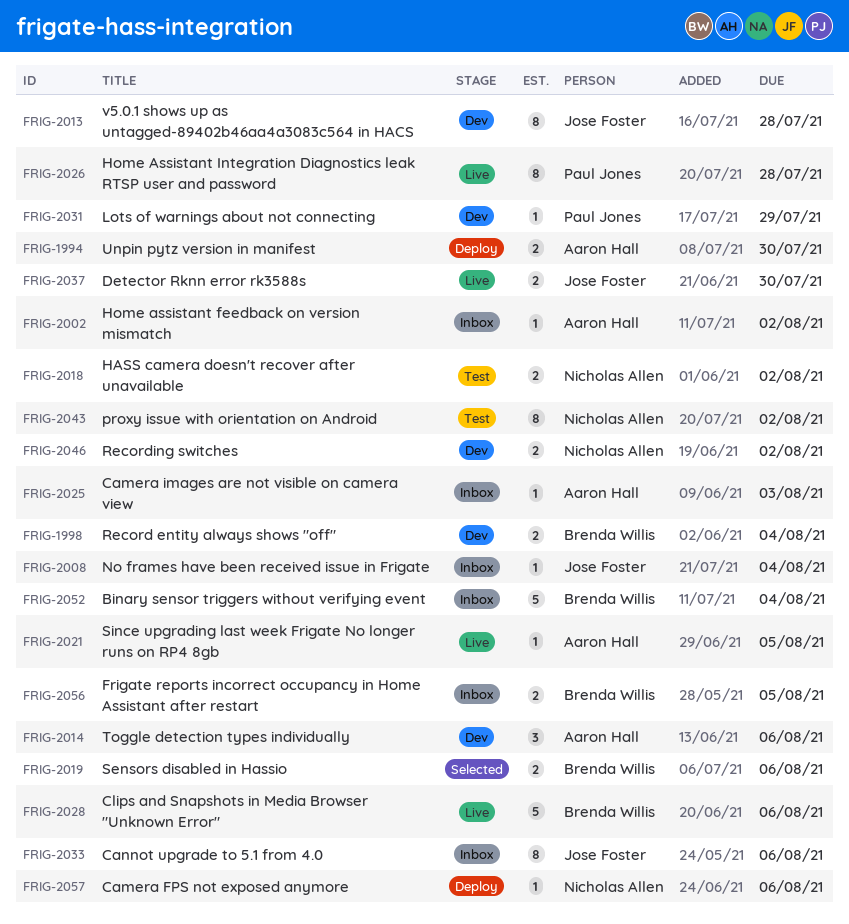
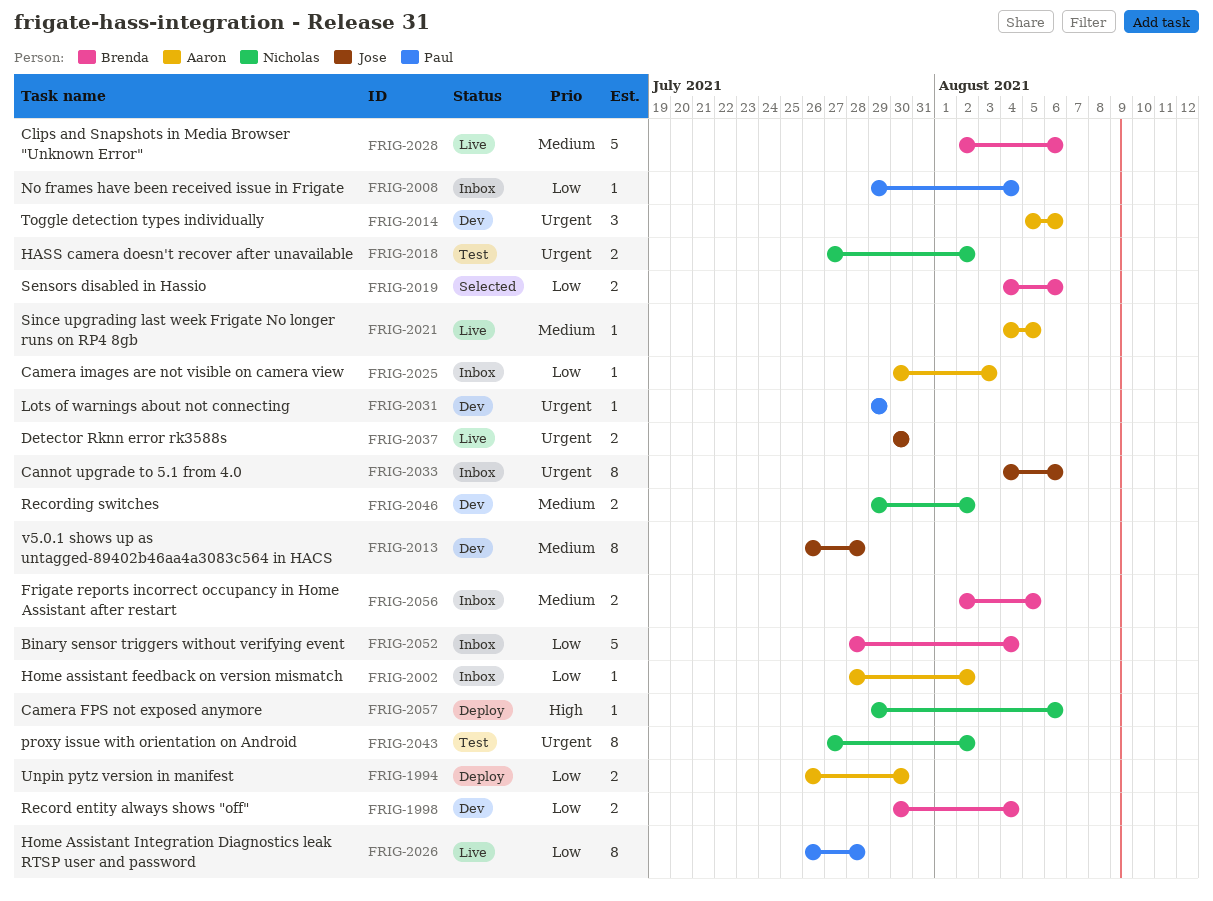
FRIG-2008, owner: Jose Foster -> Paul Jones

